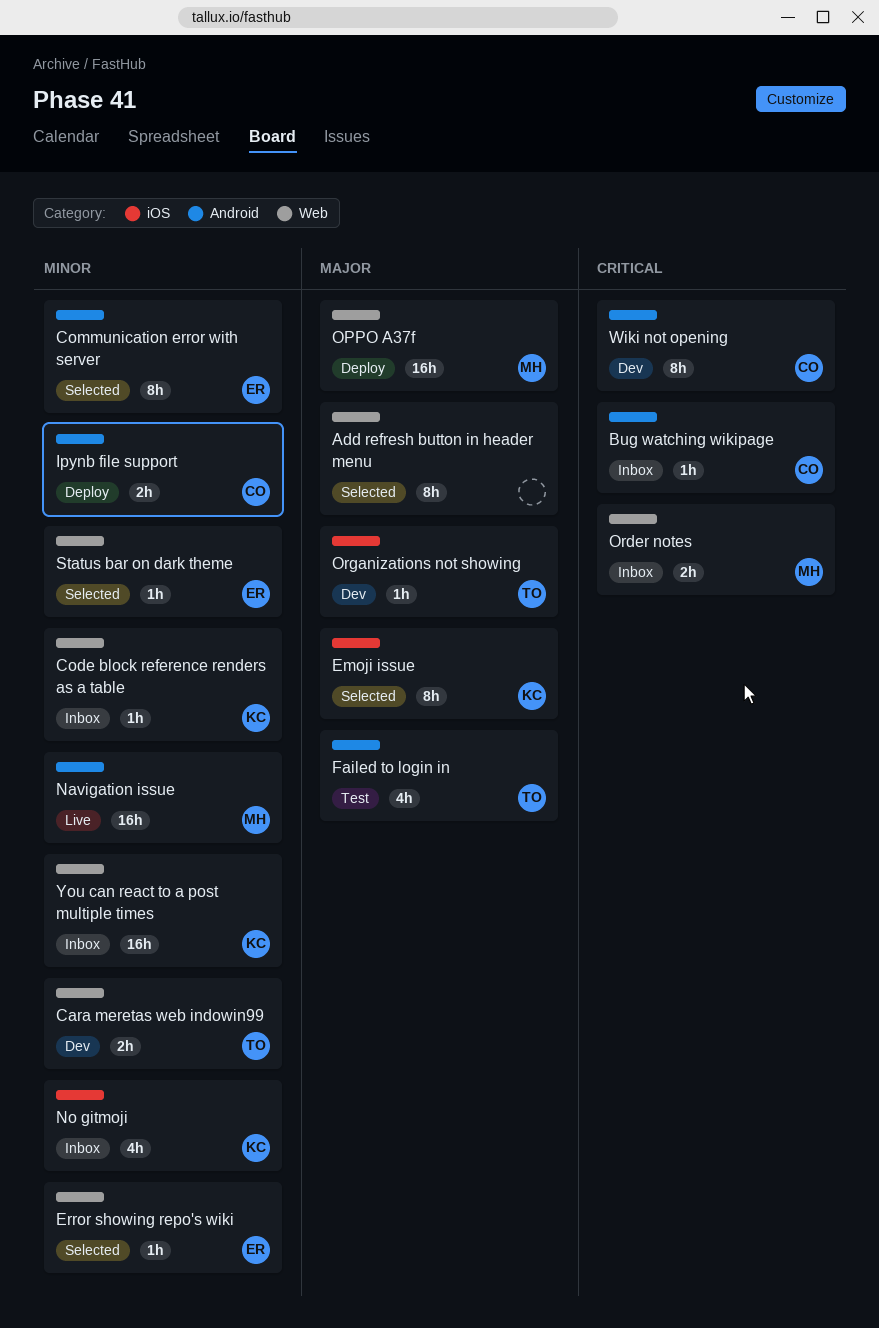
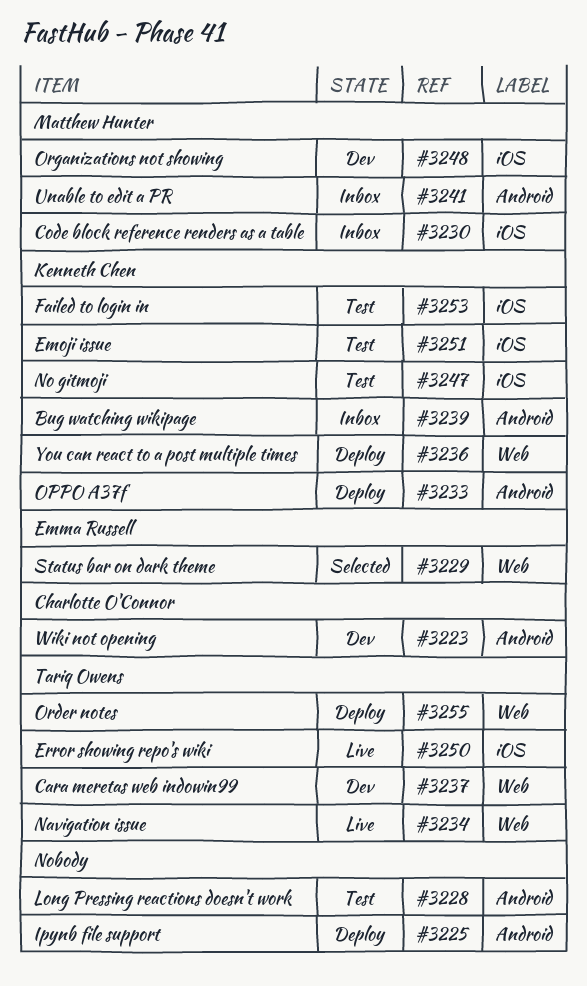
Add refresh button in header menu: present -> none
Bug watching wikipage, owner: Charlotte O'Connor -> Kenneth Chen
Code block reference renders as a table, owner: Kenneth Chen -> Matthew Hunter
Code block reference renders as a table, label: Web -> iOS
Communication error with server: present -> none
Emoji issue, status: Selected -> Test
Error showing repo's wiki, status: Selected -> Live
Error showing repo's wiki, owner: Emma Russell -> Tariq Owens
Error showing repo's wiki, label: Web -> iOS
Failed to login in, owner: Tariq Owens -> Kenneth Chen
Failed to login in, label: Android -> iOS
Ipynb file support, owner: Charlotte O'Connor -> none
Long Pressing reactions doesn't work: none -> present
Navigation issue, owner: Matthew Hunter -> Tariq Owens
Navigation issue, label: Android -> Web
No gitmoji, status: Inbox -> Test
OPPO A37f, owner: Matthew Hunter -> Kenneth Chen
OPPO A37f, label: Web -> Android
Order notes, status: Inbox -> Deploy
Order notes, owner: Matthew Hunter -> Tariq Owens
Organizations not showing, owner: Tariq Owens -> Matthew Hunter
Unable to edit a PR: none -> present
You can react to a post multiple times, status: Inbox -> Deploy

